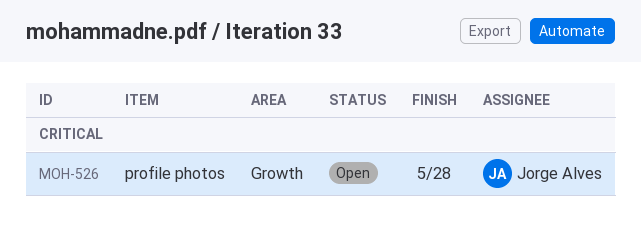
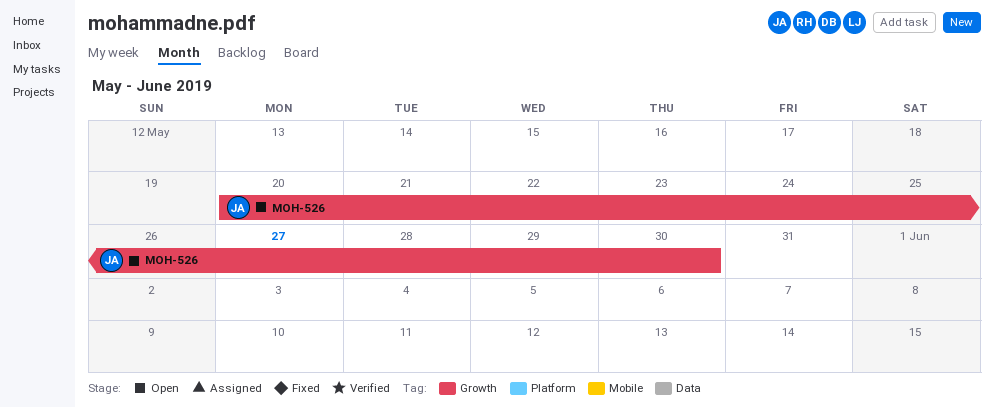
MOH-526, due: May 28 -> May 30

